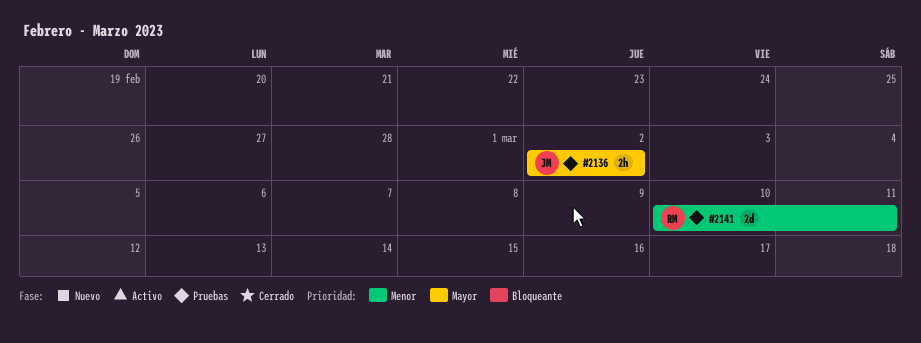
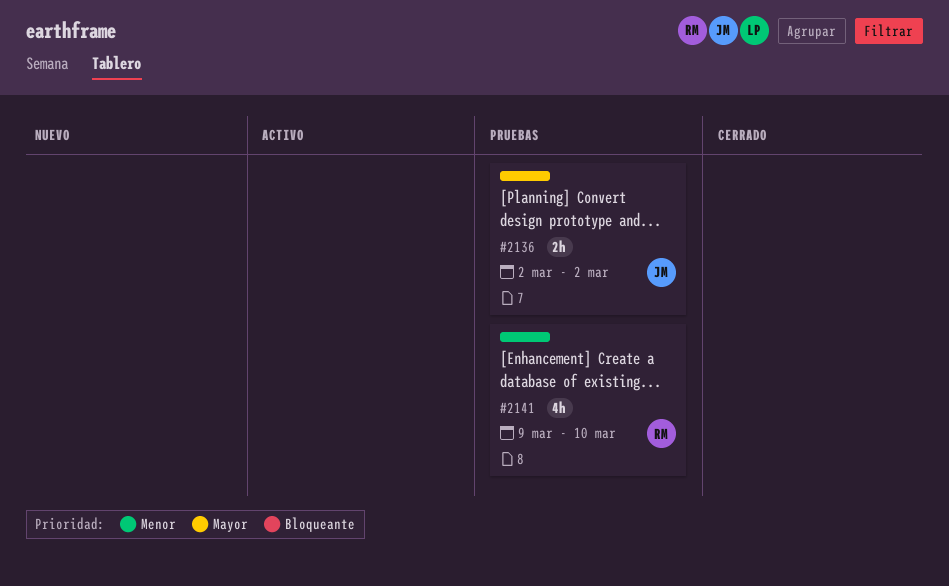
#2141, estimate: 2d -> 4h
#2141, start: Mar 10 -> Mar 9
#2141, due: Mar 11 -> Mar 10

